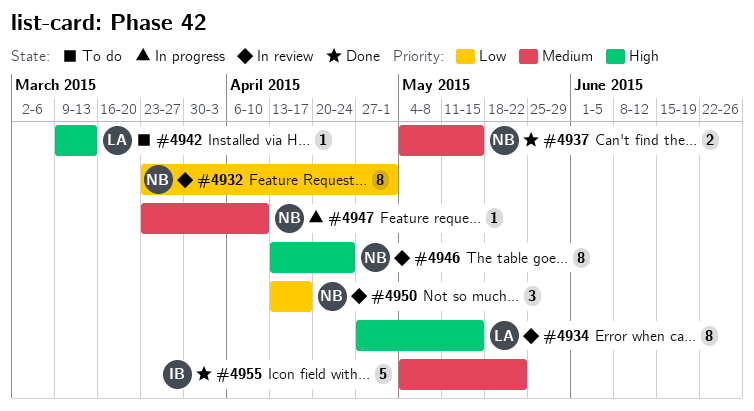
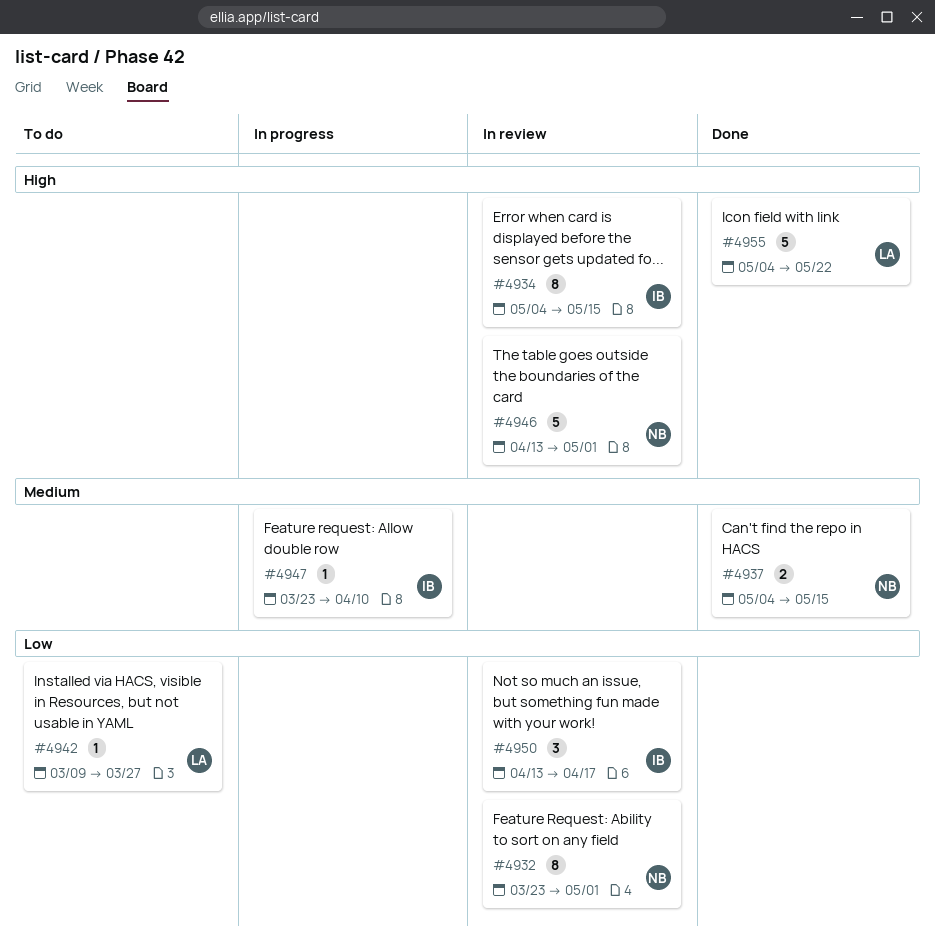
#4934, owner: LA -> IB
#4934, start: Apr 27 -> May 4
#4942, priority: High -> Low
#4942, due: Mar 13 -> Mar 27
#4946, estimate: 8 -> 5
#4946, due: Apr 24 -> May 1
#4947, owner: NB -> IB
#4950, owner: NB -> IB
#4955, owner: IB -> LA
#4955, priority: Medium -> High

